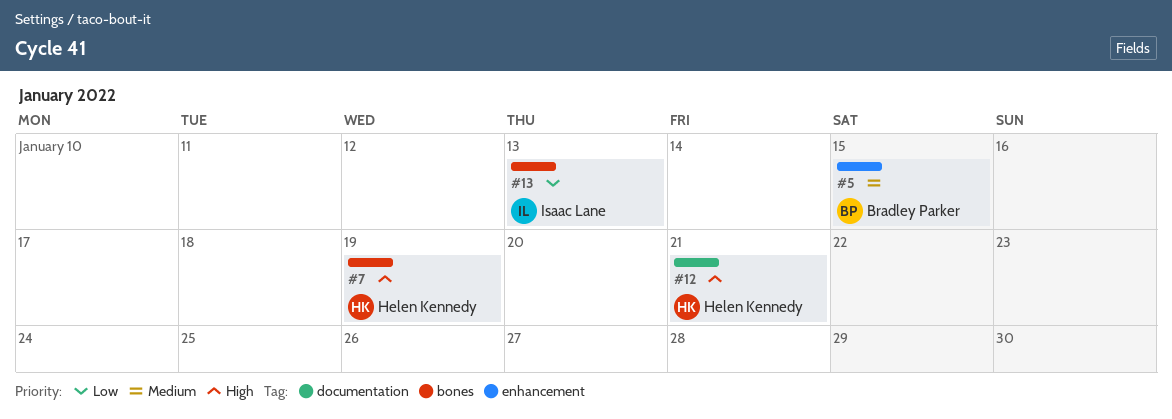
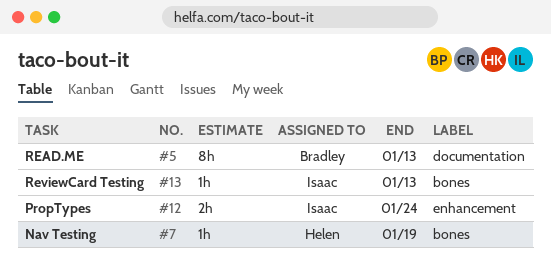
#5, label: enhancement -> documentation
#5, due: Jan 15 -> Jan 13
#12, owner: Helen Kennedy -> Isaac Lane
#12, label: documentation -> enhancement
#12, due: Jan 21 -> Jan 24

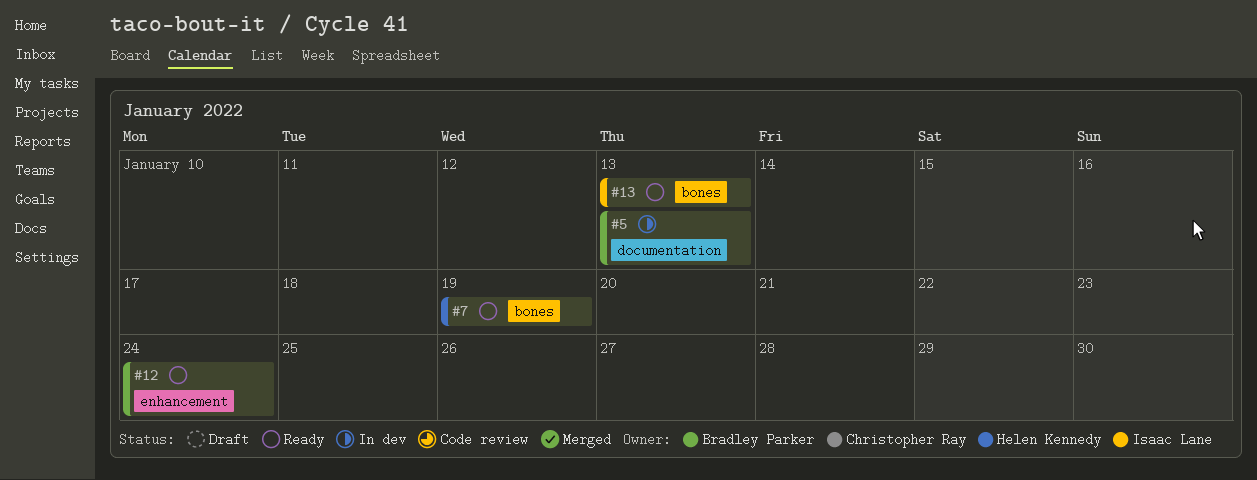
#12, owner: Isaac Lane -> Bradley Parker

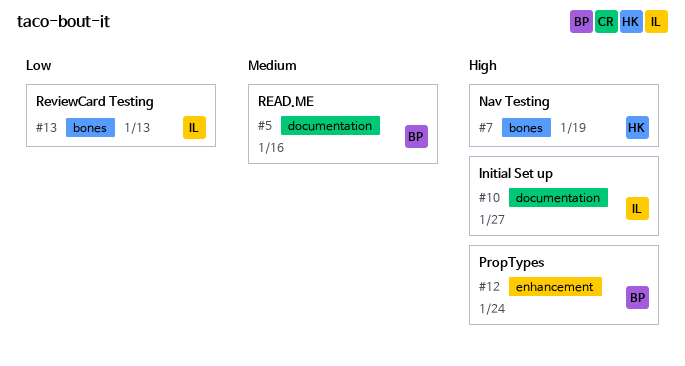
#5, due: Jan 13 -> Jan 16
#10: none -> present

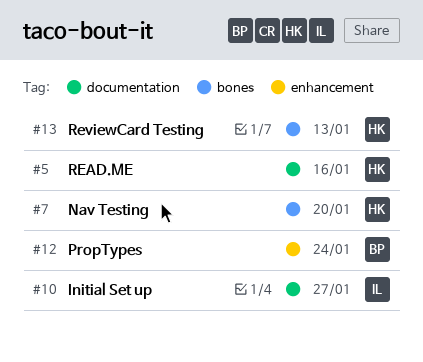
#5, owner: BP -> HK
#7, due: Jan 19 -> Jan 20
#13, owner: IL -> HK

